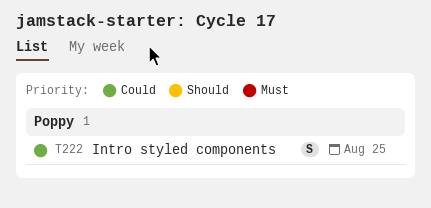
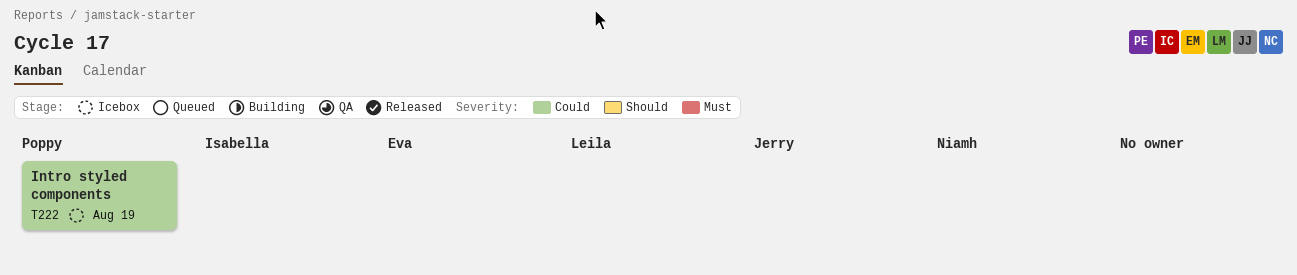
T222, due: Aug 25 -> Aug 19

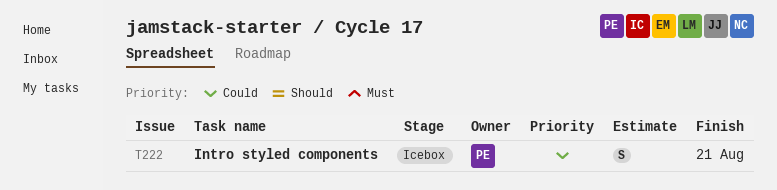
T222, due: Aug 19 -> Aug 21

